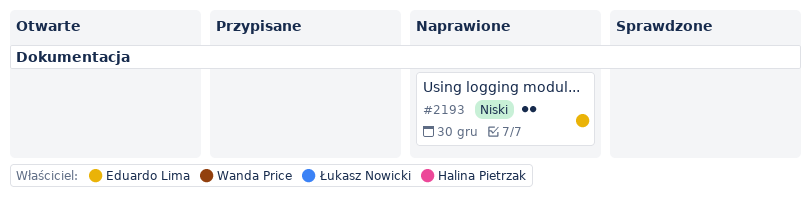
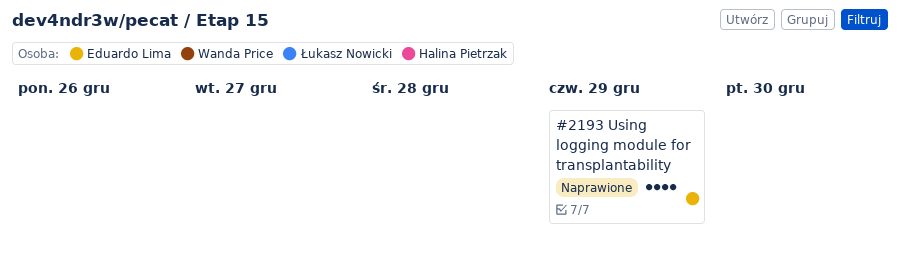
#2193, estimate: 2 -> 4
#2193, due: Dec 30 -> Dec 29

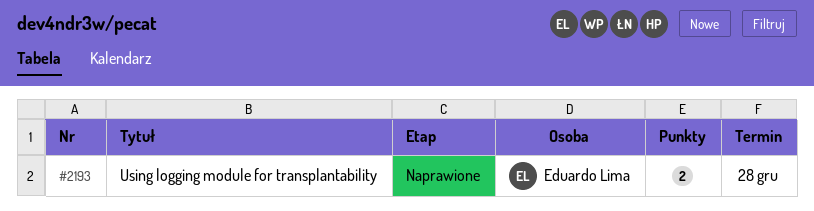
#2193, estimate: 4 -> 2
#2193, due: Dec 29 -> Dec 28

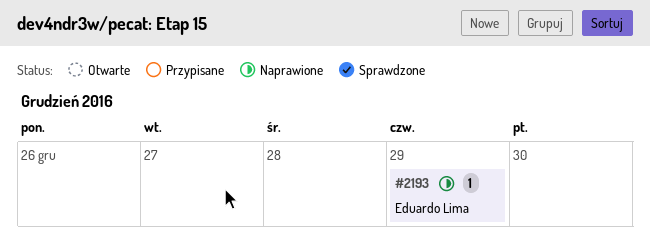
#2193, estimate: 2 -> 1
#2193, due: Dec 28 -> Dec 29

